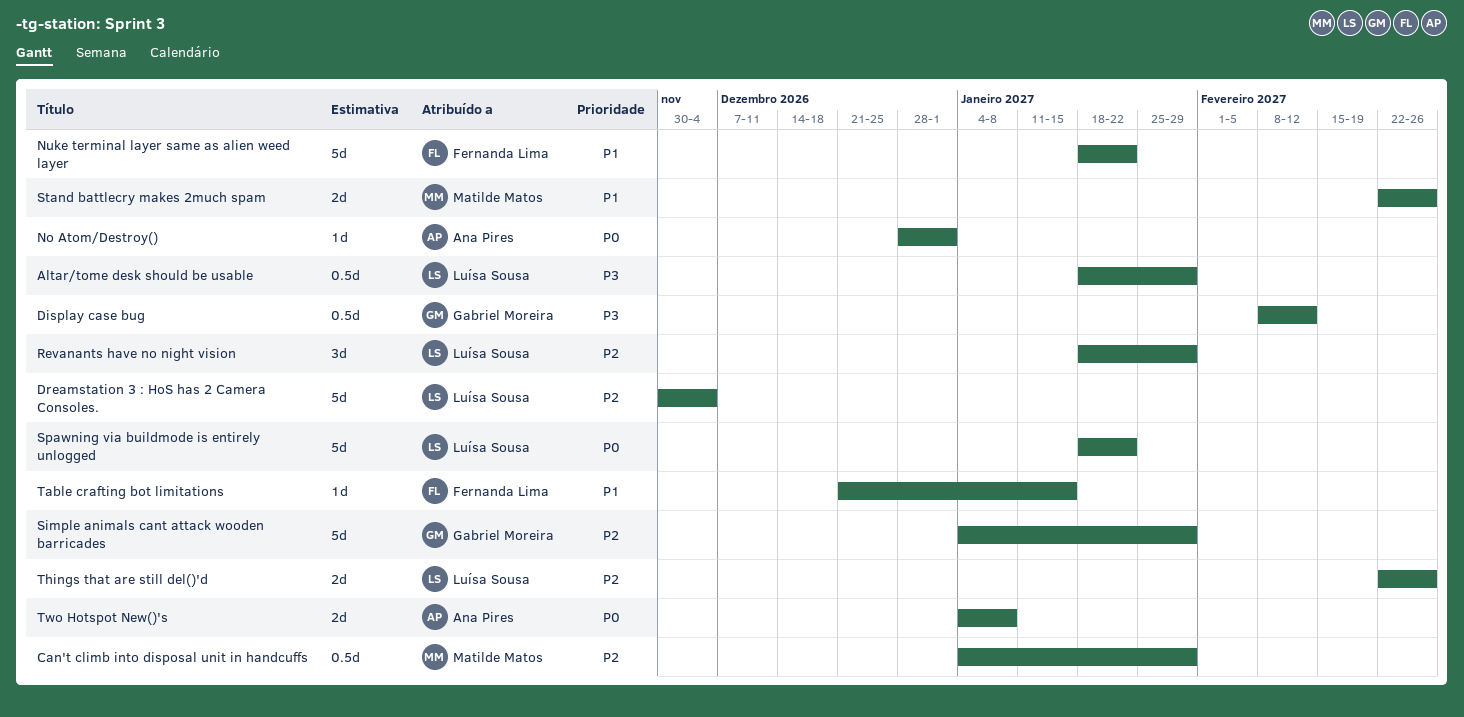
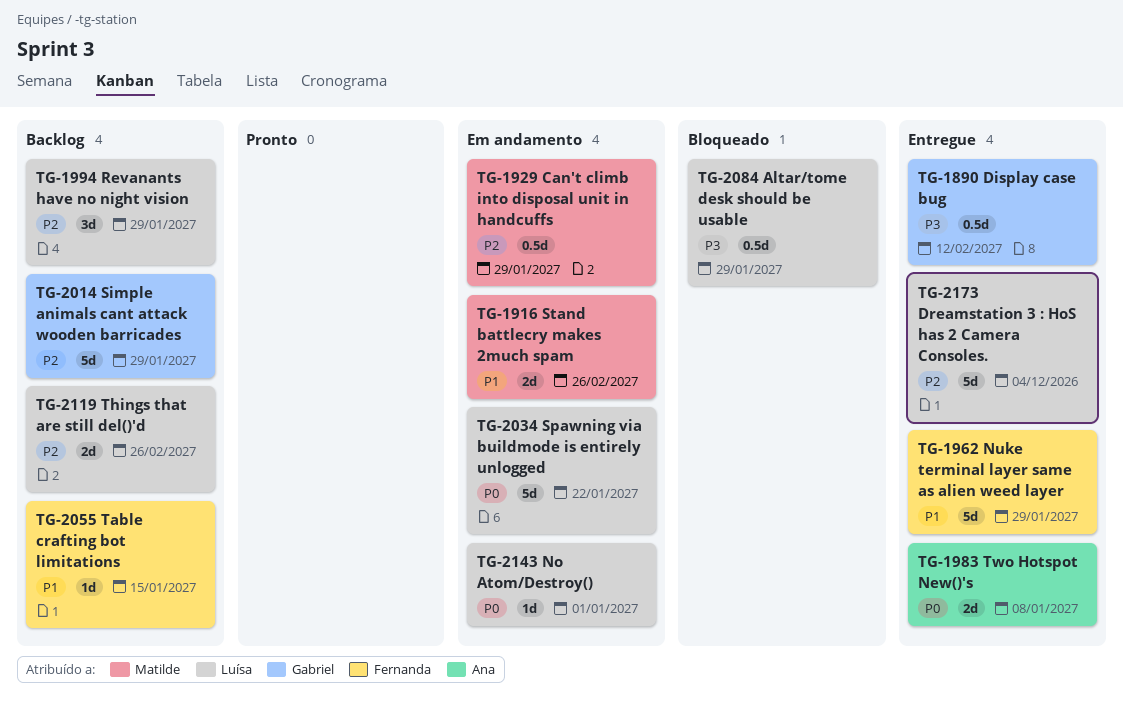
No Atom/Destroy(), owner: Ana Pires -> Luísa Sousa
Nuke terminal layer same as alien weed layer, due: Jan 22 -> Jan 29

